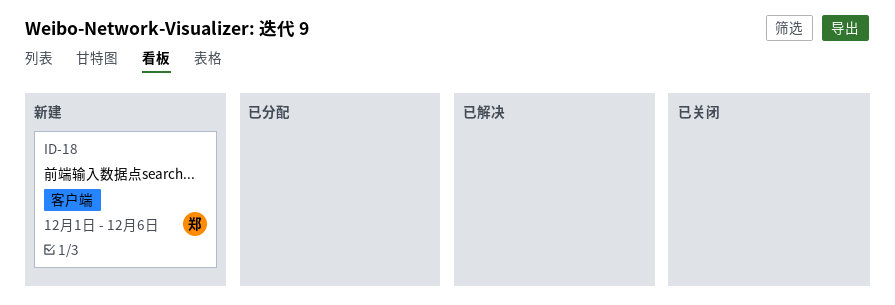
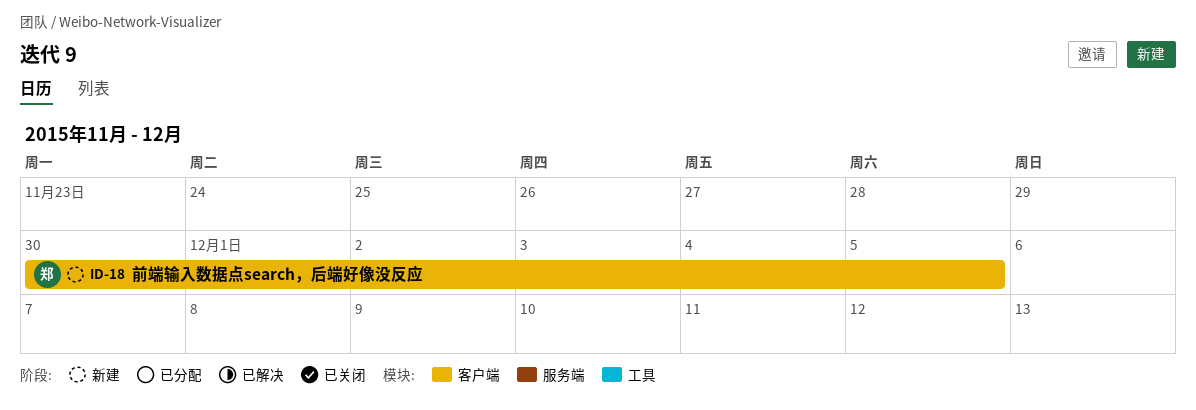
ID-18, start: Dec 1 -> Nov 30
ID-18, due: Dec 6 -> Dec 5

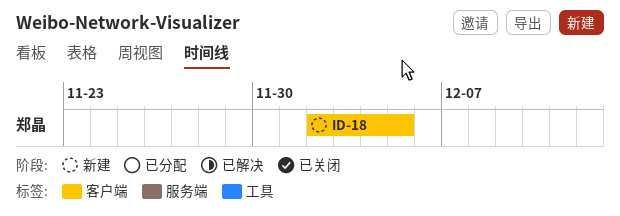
ID-18, start: Nov 30 -> Dec 2

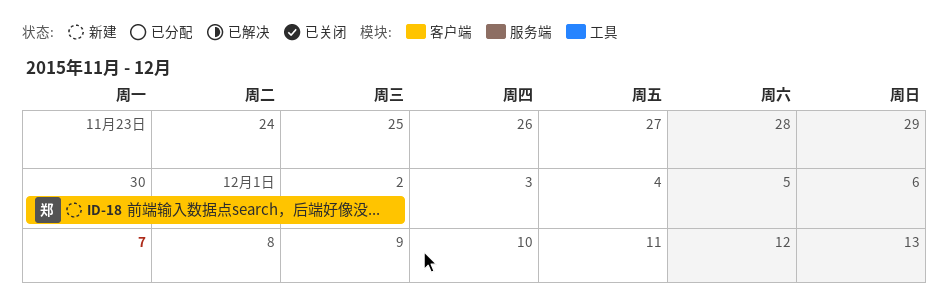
ID-18, start: Dec 2 -> Nov 30
ID-18, due: Dec 5 -> Dec 2

